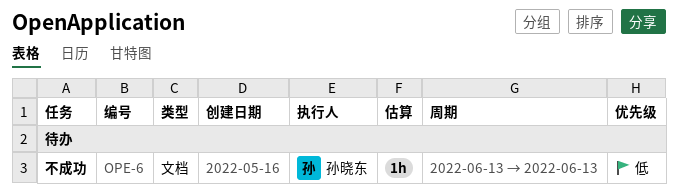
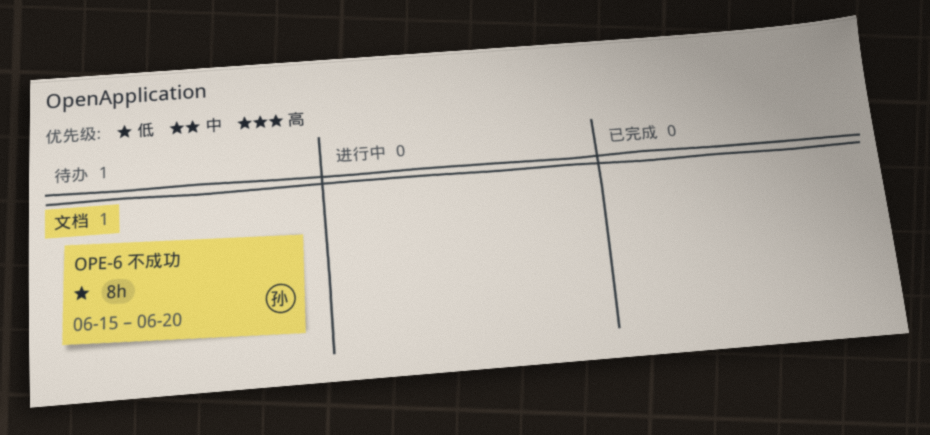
OPE-6, estimate: 1h -> 8h
OPE-6, start: Jun 13 -> Jun 15
OPE-6, due: Jun 13 -> Jun 20

